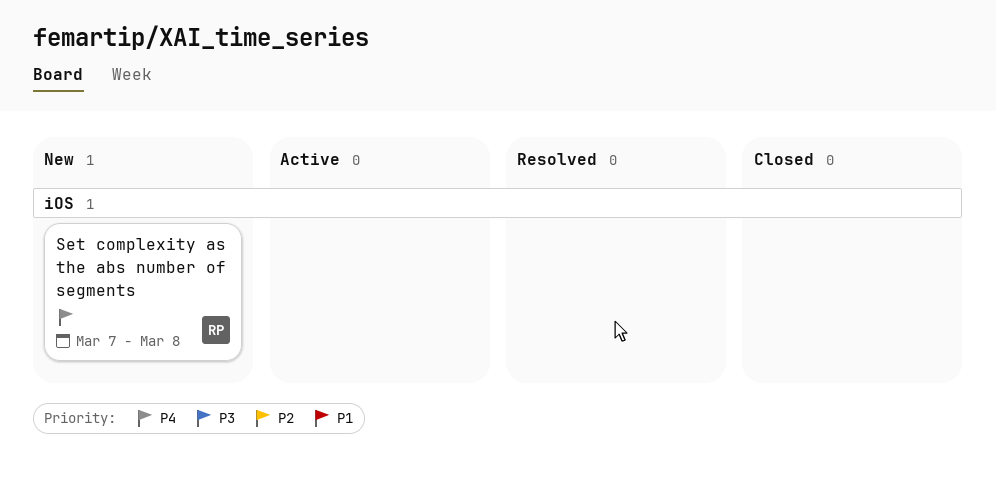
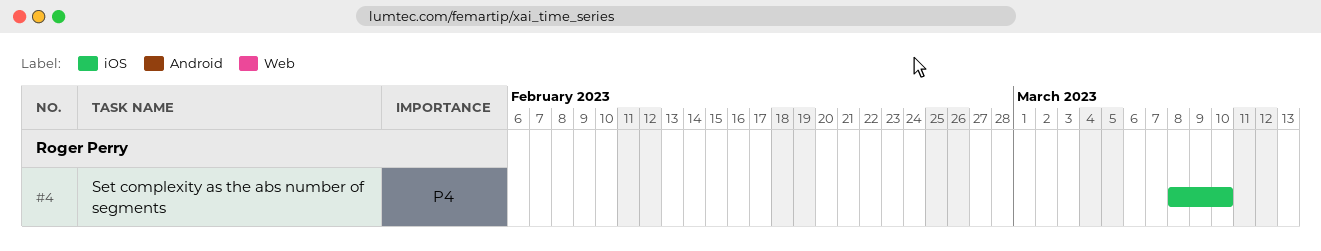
Set complexity as the abs number of segments, start: Mar 7 -> Mar 8
Set complexity as the abs number of segments, due: Mar 8 -> Mar 10

